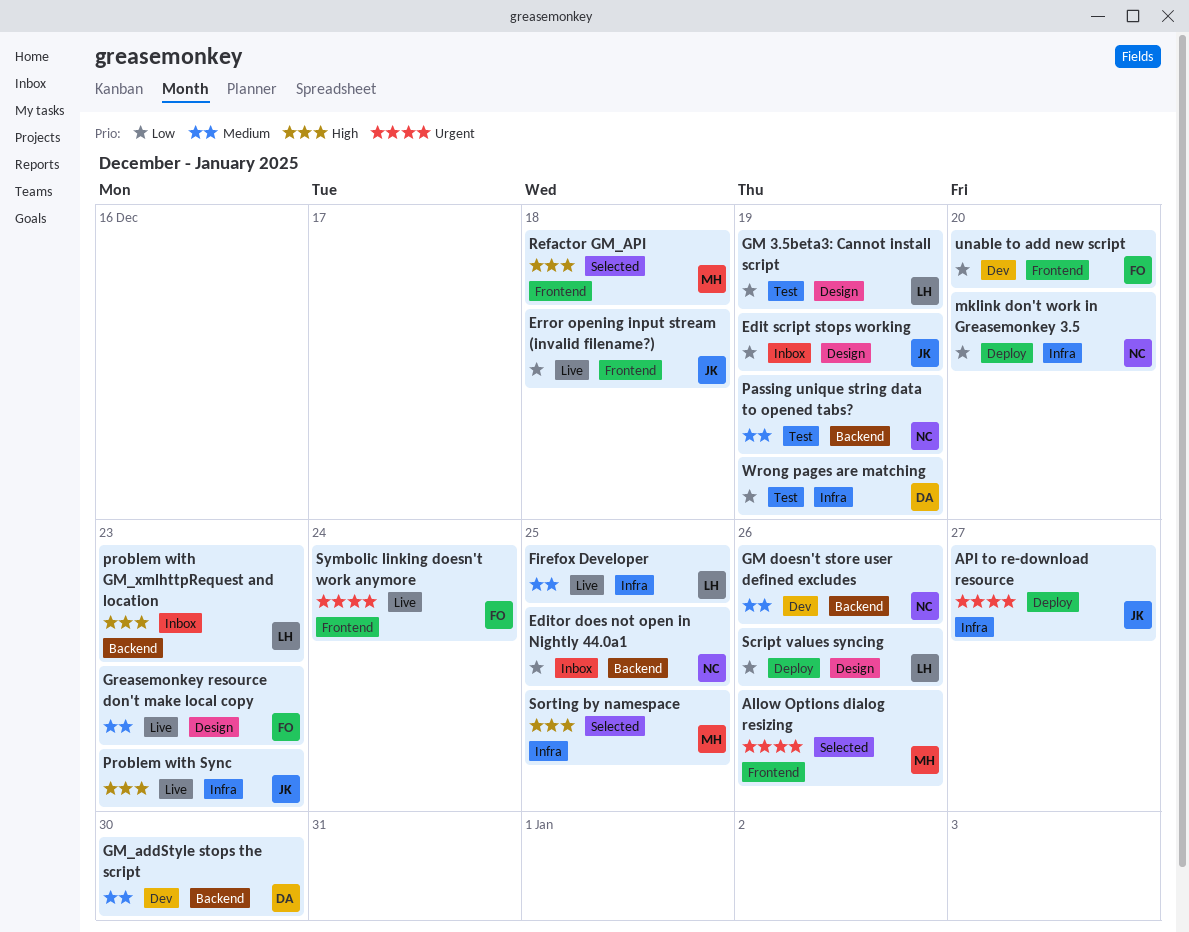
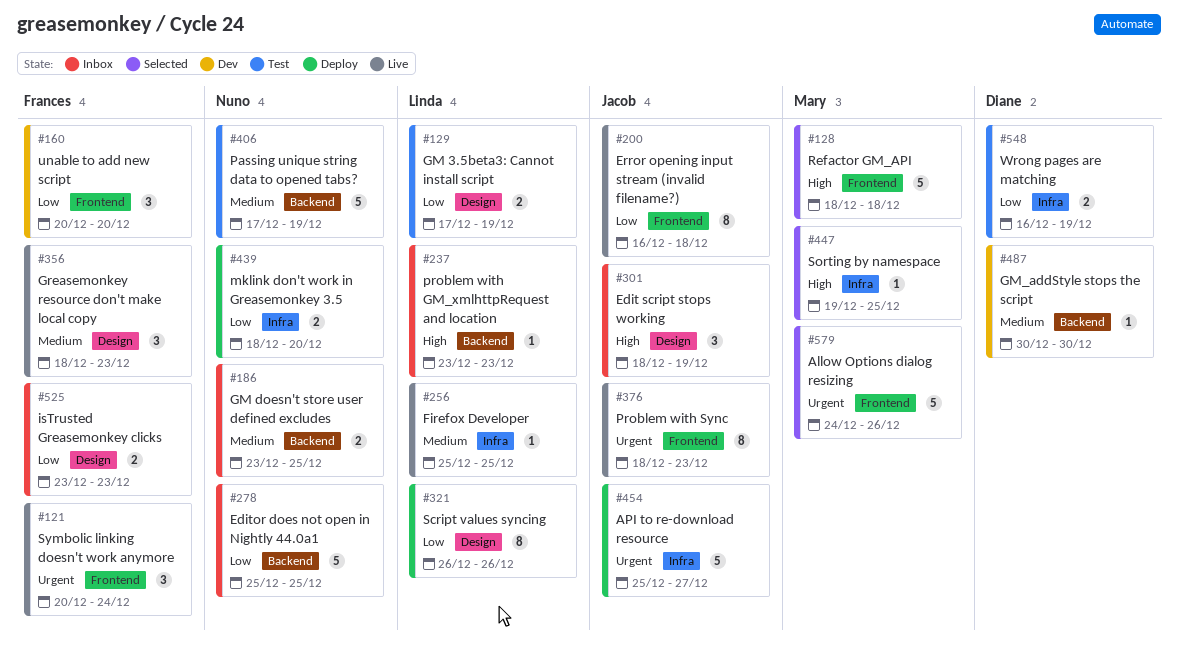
Edit script stops working, priority: Low -> High
GM doesn't store user defined excludes, status: Dev -> Inbox
GM doesn't store user defined excludes, due: Dec 26 -> Dec 25
isTrusted Greasemonkey clicks: none -> present
Problem with Sync, priority: High -> Urgent
Problem with Sync, label: Infra -> Frontend

